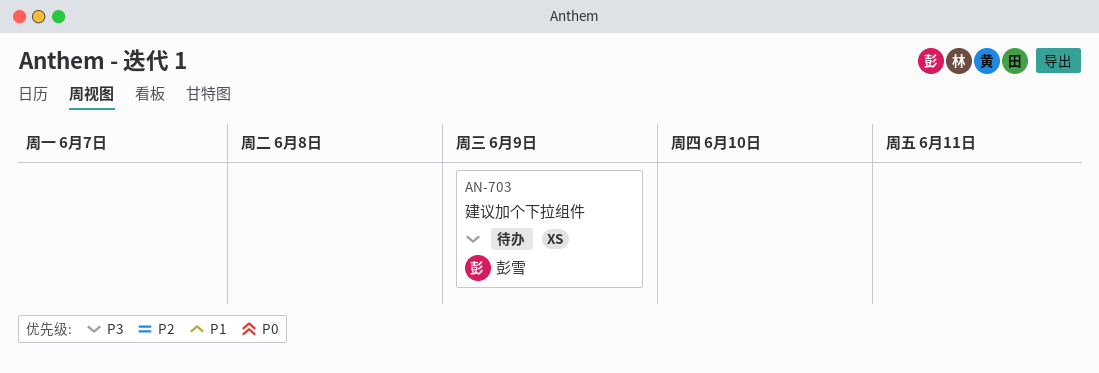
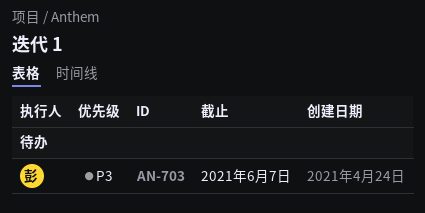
AN-703, due: Jun 9 -> Jun 7

